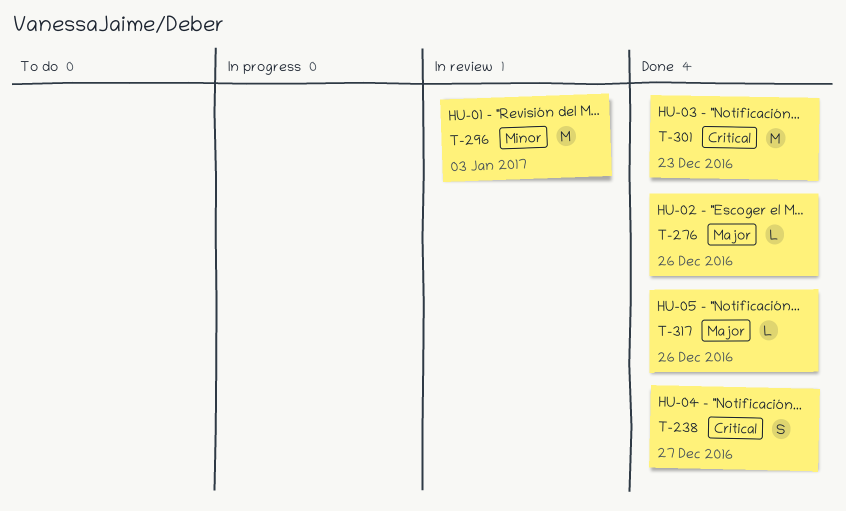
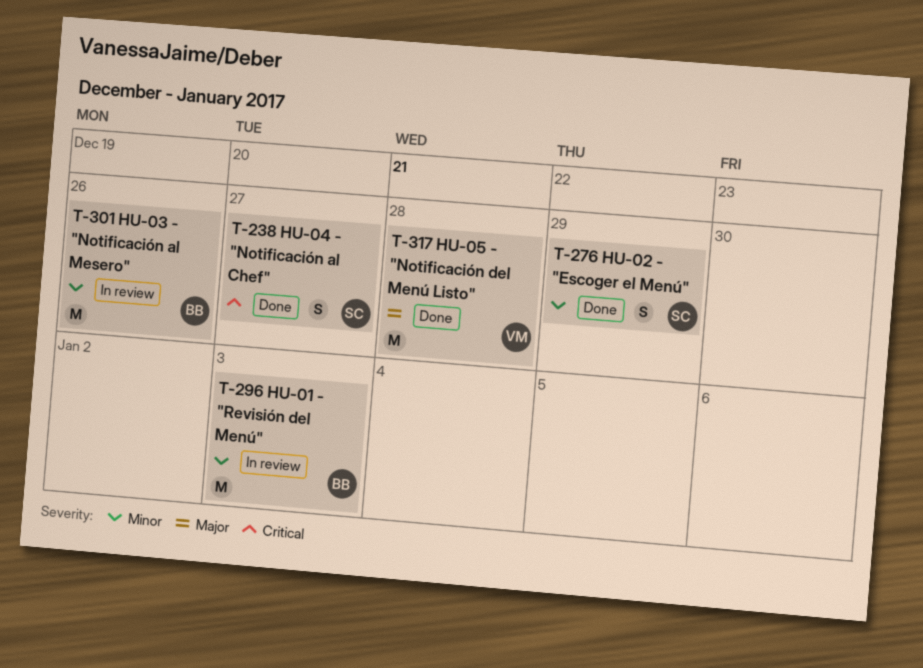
T-276, priority: Major -> Minor
T-276, estimate: L -> S
T-276, due: Dec 26 -> Dec 29
T-301, status: Done -> In review
T-301, priority: Critical -> Minor
T-301, due: Dec 23 -> Dec 26
T-317, estimate: L -> M
T-317, due: Dec 26 -> Dec 28

